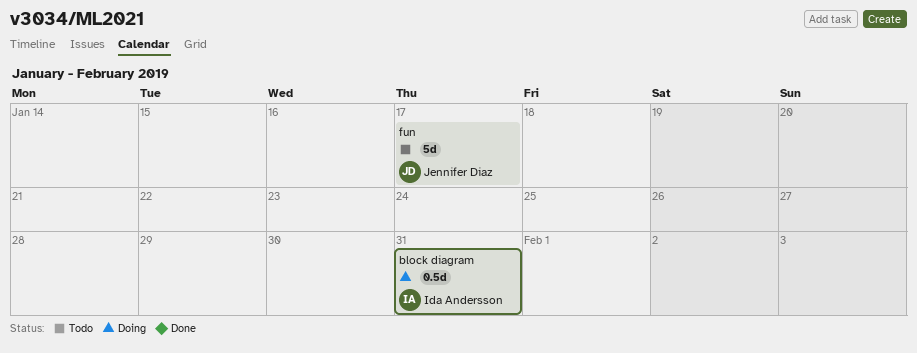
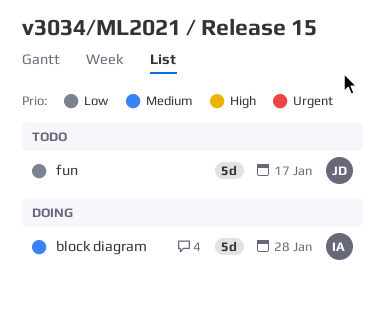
block diagram, estimate: 0.5d -> 5d
block diagram, due: Jan 31 -> Jan 28

